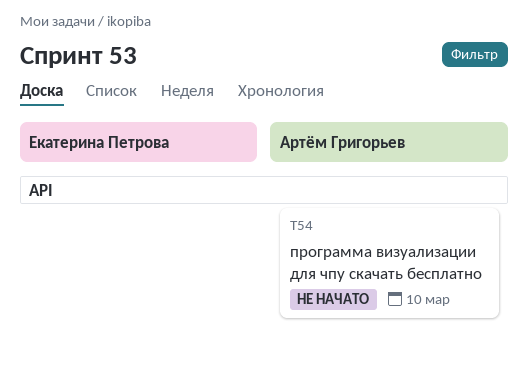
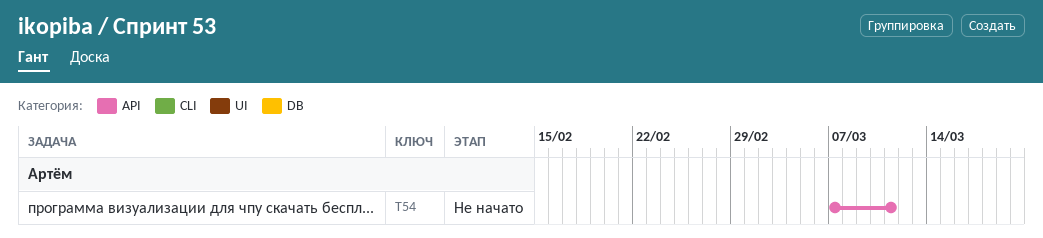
T54, due: Mar 10 -> Mar 11

